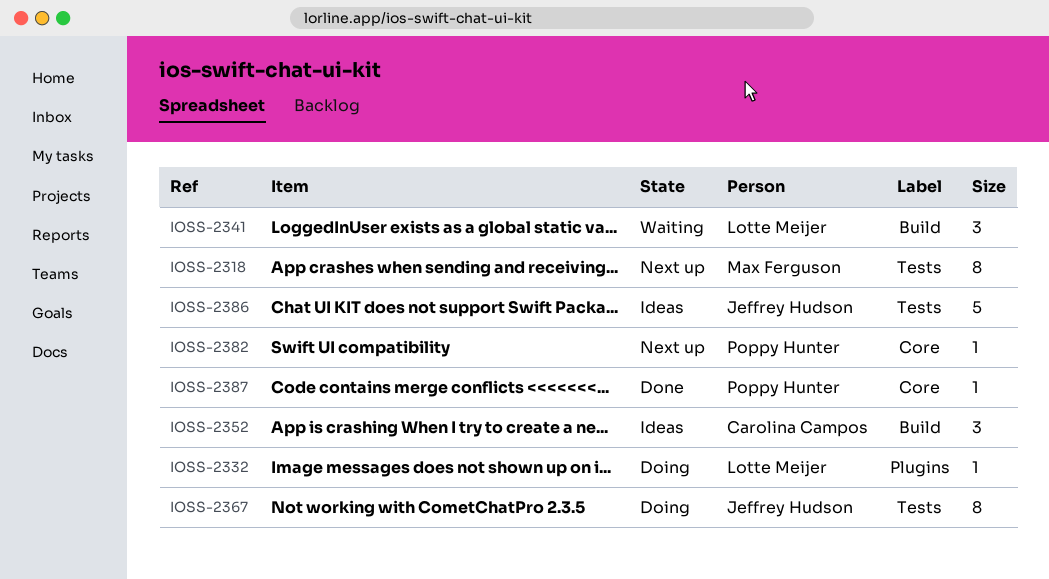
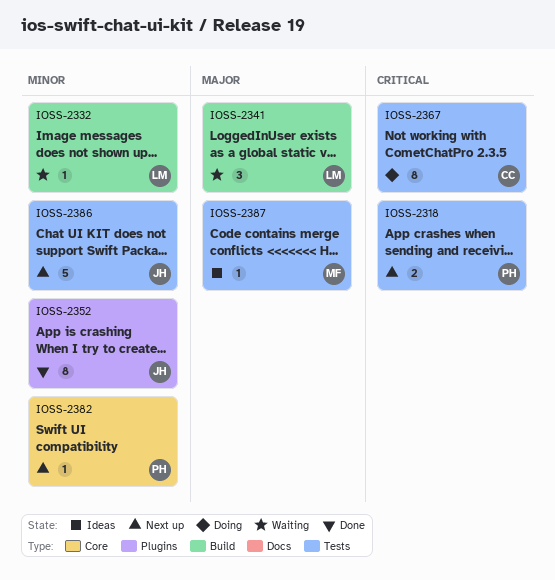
IOSS-2318, owner: Max Ferguson -> Poppy Hunter
IOSS-2318, estimate: 8 -> 2
IOSS-2332, status: Doing -> Waiting
IOSS-2332, label: Plugins -> Build
IOSS-2352, status: Ideas -> Done
IOSS-2352, owner: Carolina Campos -> Jeffrey Hudson
IOSS-2352, label: Build -> Plugins
IOSS-2352, estimate: 3 -> 8
IOSS-2367, owner: Jeffrey Hudson -> Carolina Campos
IOSS-2386, status: Ideas -> Next up
IOSS-2387, status: Done -> Ideas
IOSS-2387, owner: Poppy Hunter -> Max Ferguson
IOSS-2387, label: Core -> Tests

